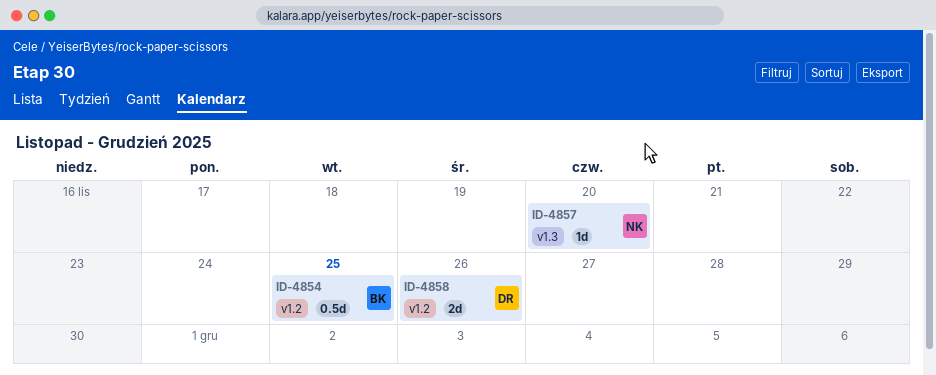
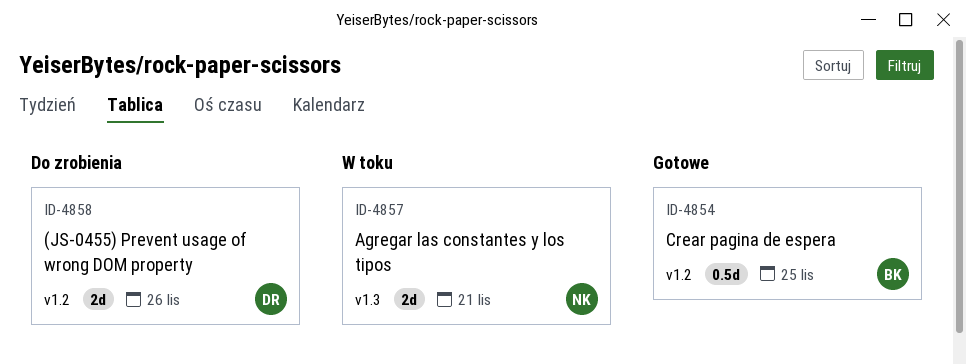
ID-4857, estimate: 1d -> 2d
ID-4857, due: Nov 20 -> Nov 21

